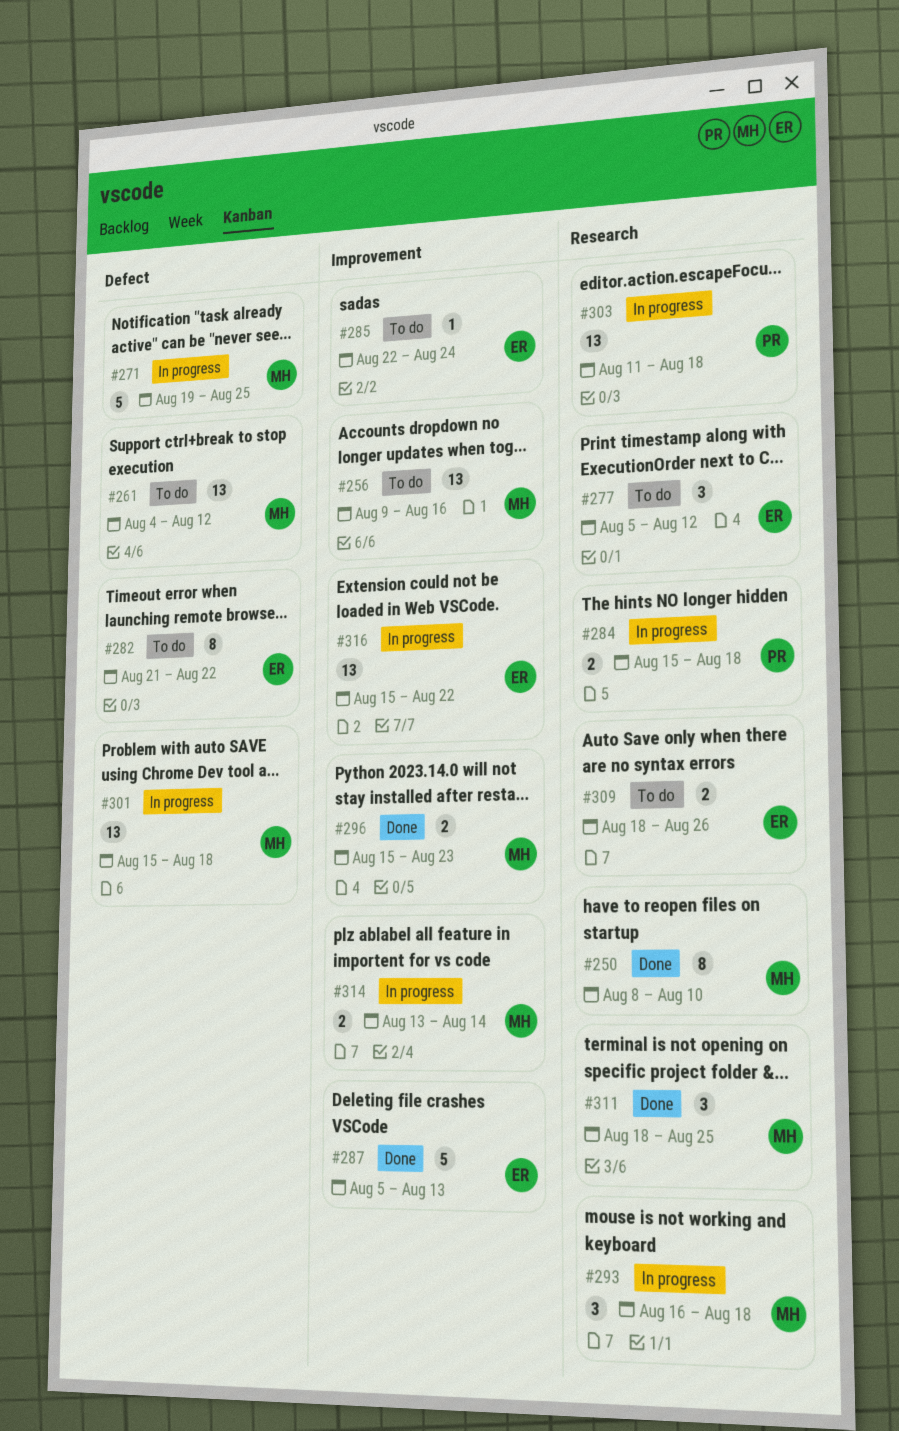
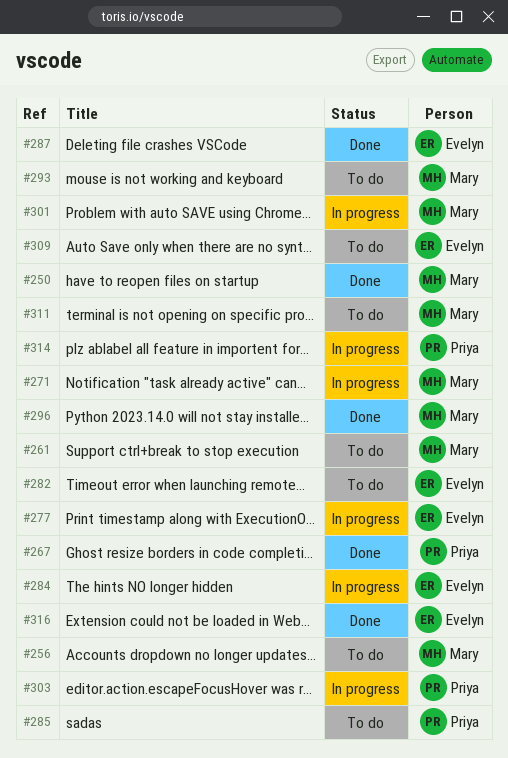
#267: none -> present
#277, status: To do -> In progress
#284, owner: Priya -> Evelyn
#285, owner: Evelyn -> Priya
#293, status: In progress -> To do
#311, status: Done -> To do
#314, owner: Mary -> Priya
#316, status: In progress -> Done

